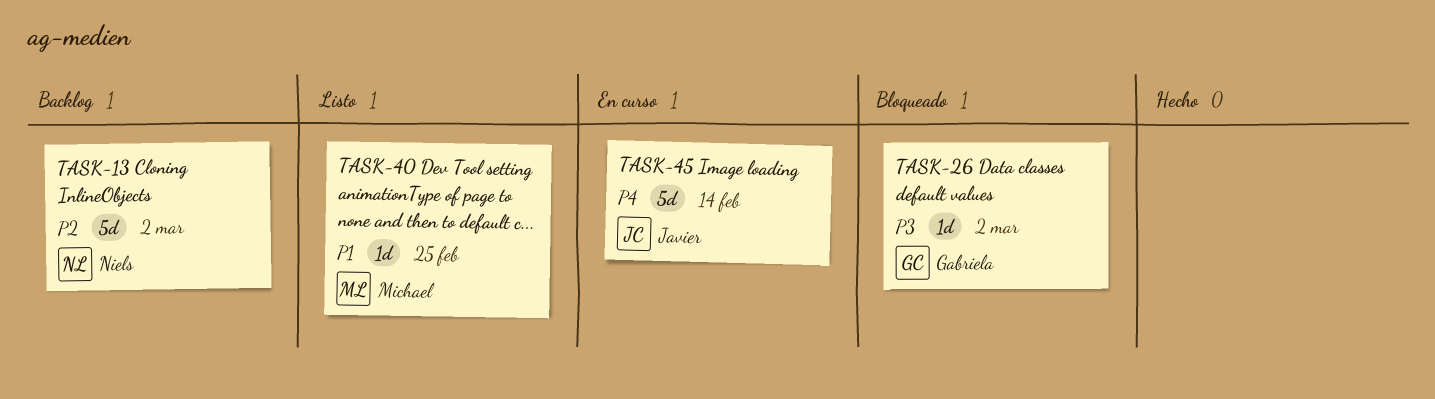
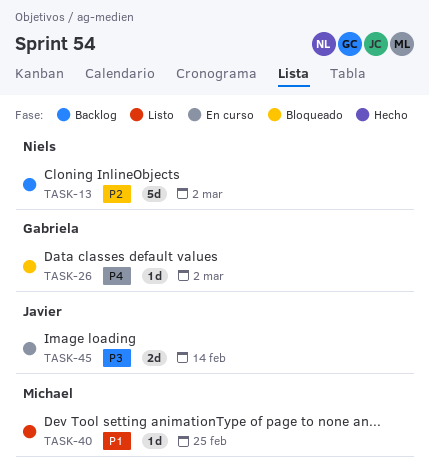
TASK-26, priority: P3 -> P4
TASK-45, priority: P4 -> P3
TASK-45, estimate: 5d -> 2d

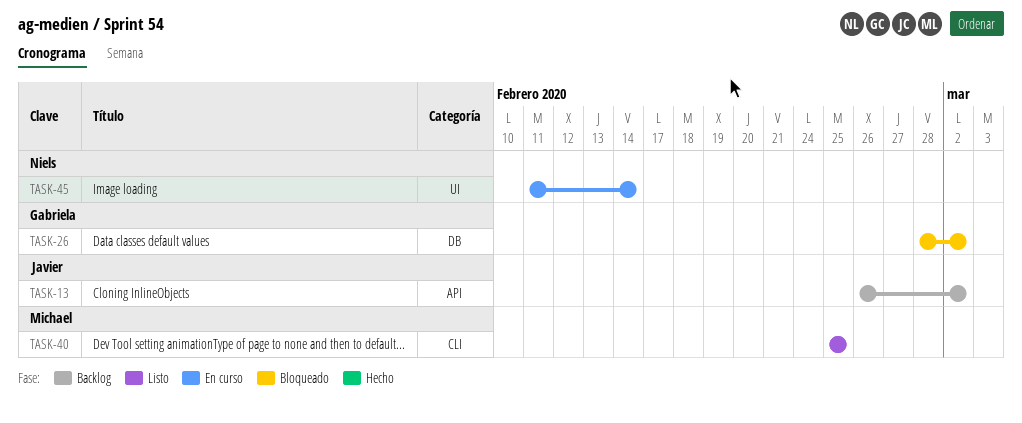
TASK-13, owner: Niels -> Javier
TASK-45, owner: Javier -> Niels

